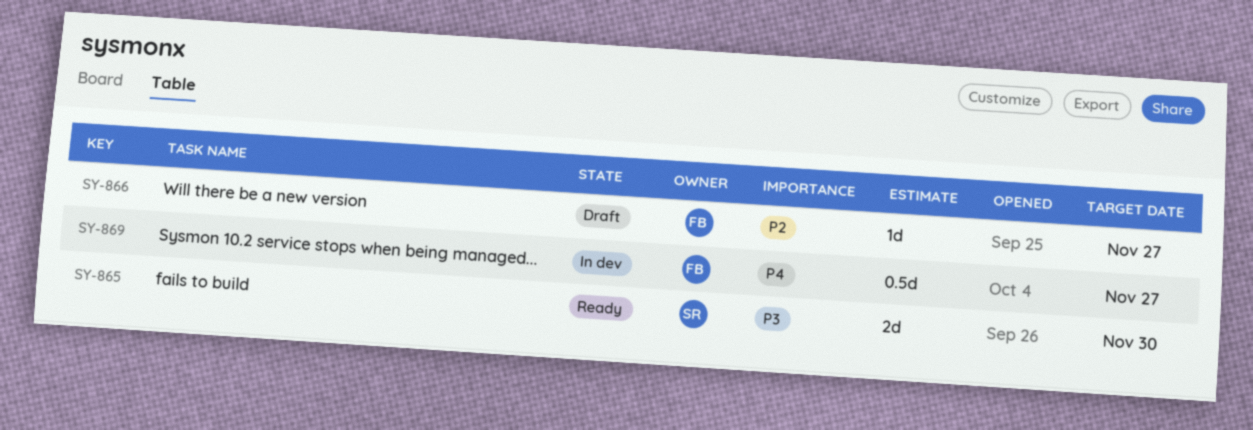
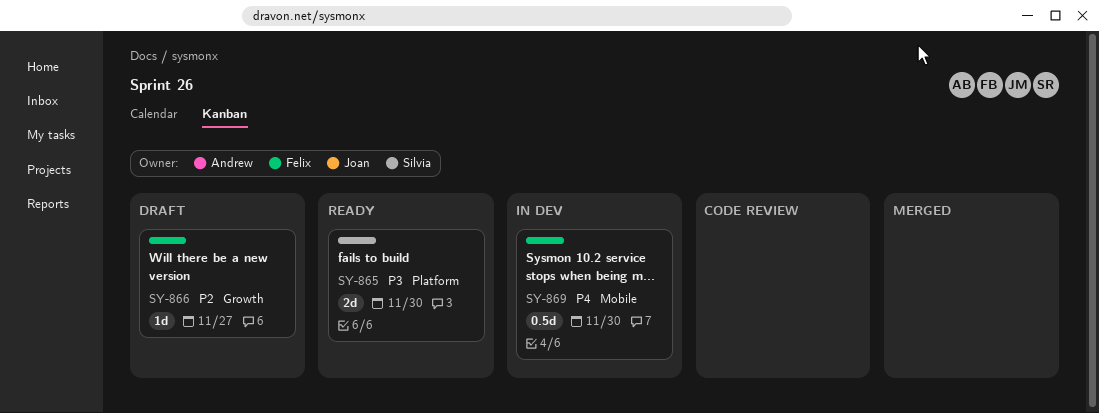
SY-869, due: Nov 27 -> Nov 30

